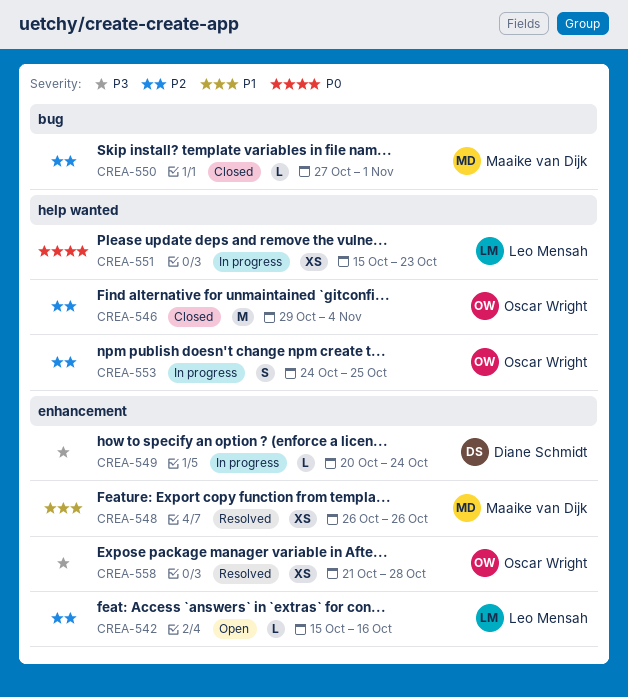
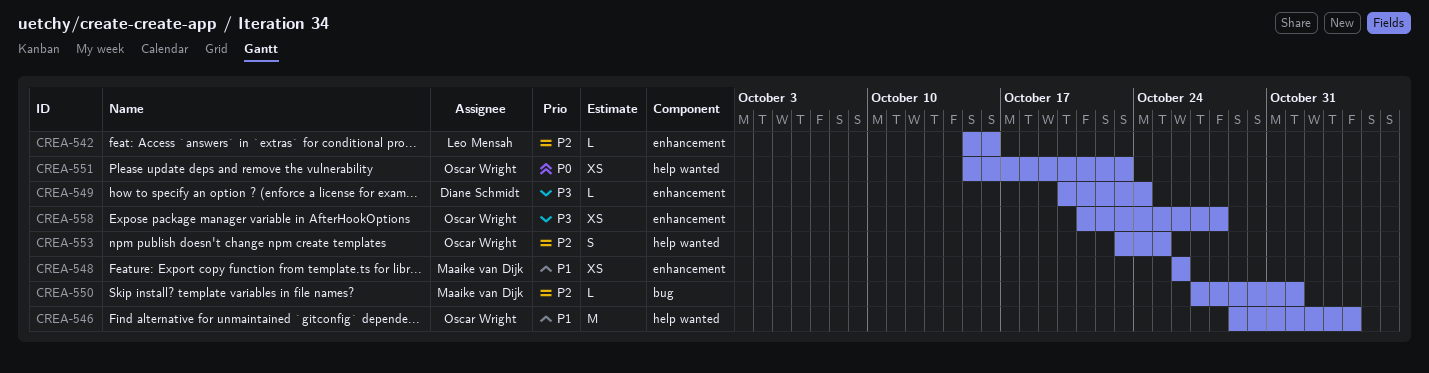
CREA-546, priority: P2 -> P1
CREA-551, owner: Leo Mensah -> Oscar Wright
CREA-553, start: Oct 24 -> Oct 23

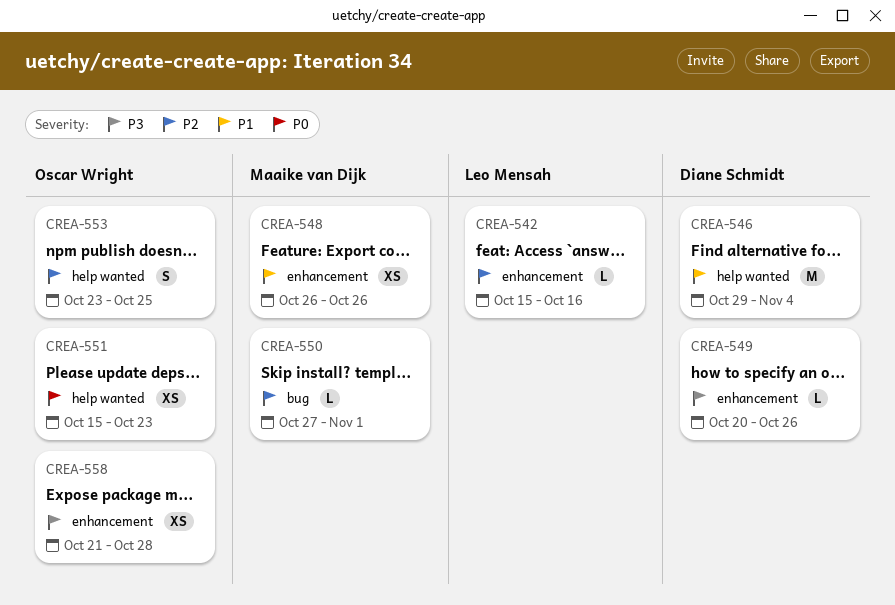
CREA-546, owner: Oscar Wright -> Diane Schmidt
CREA-549, due: Oct 24 -> Oct 26

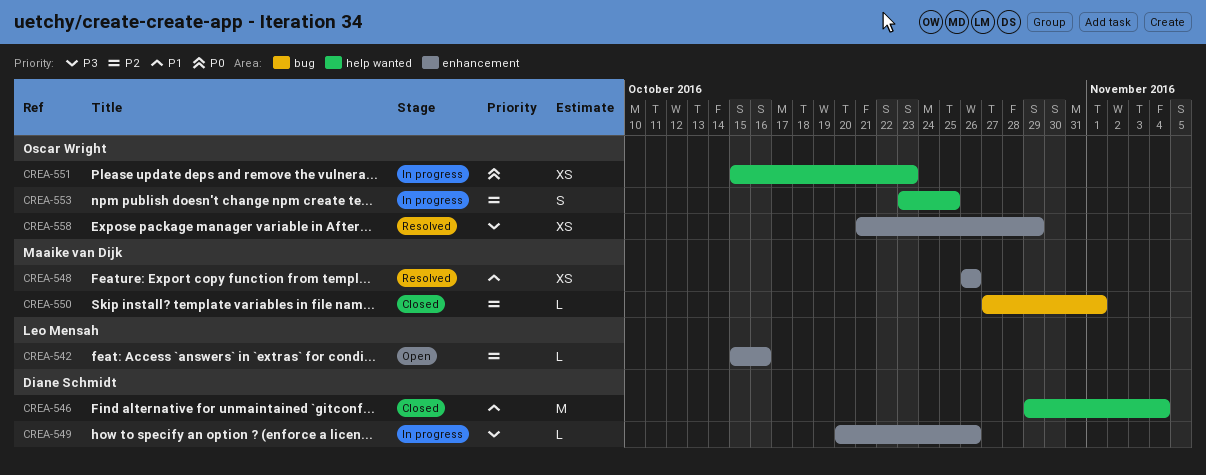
CREA-558, due: Oct 28 -> Oct 29

